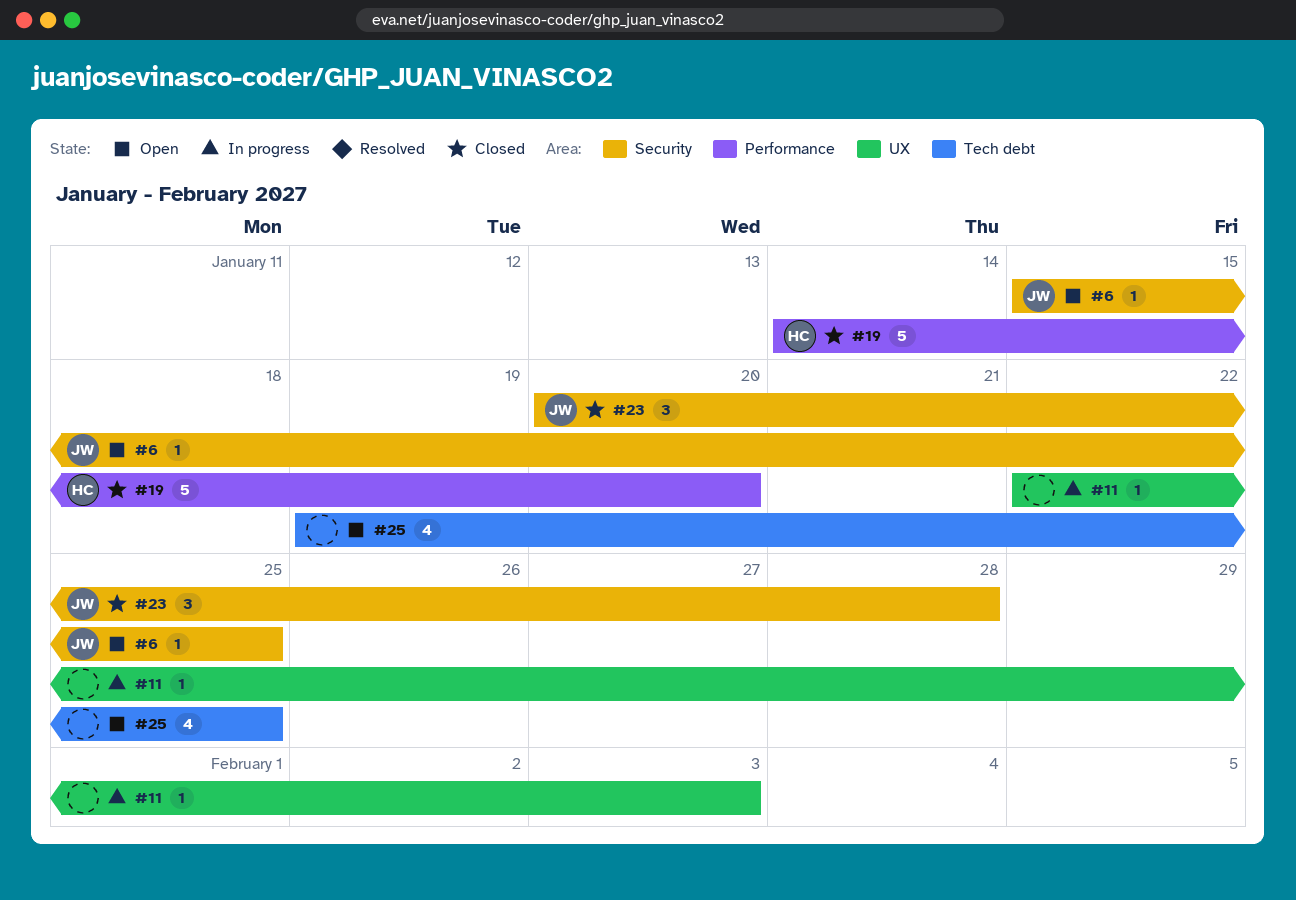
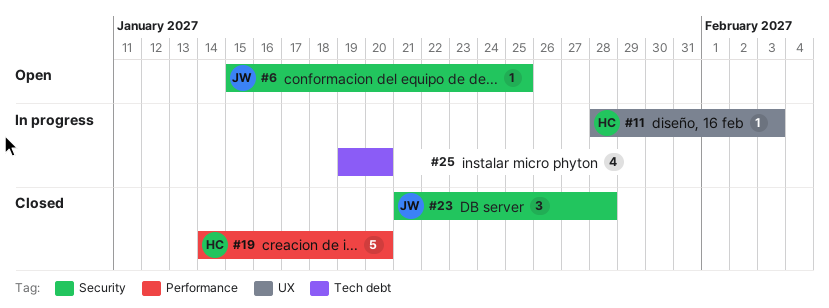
#11, owner: none -> HC
#11, start: Jan 22 -> Jan 28
#23, start: Jan 20 -> Jan 21
#25, status: Open -> In progress
#25, due: Jan 25 -> Jan 20

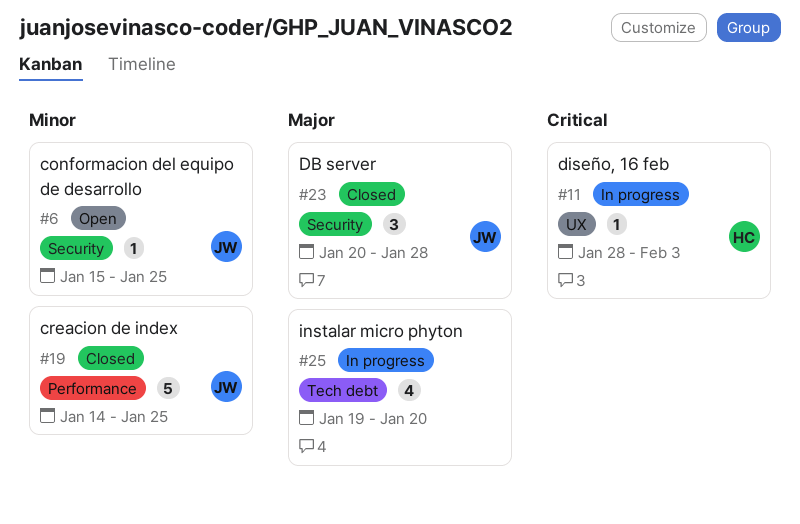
#19, owner: HC -> JW
#19, due: Jan 20 -> Jan 25
#23, start: Jan 21 -> Jan 20

